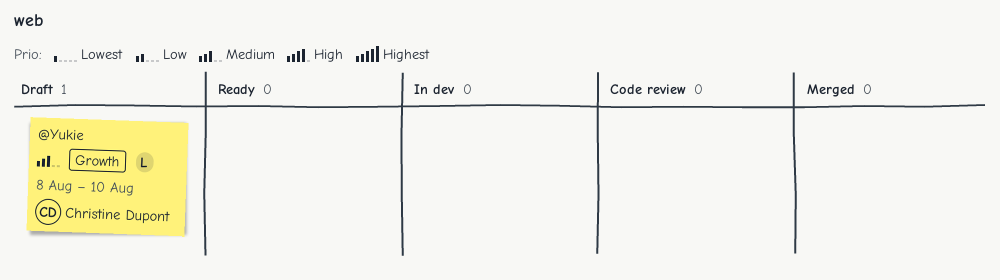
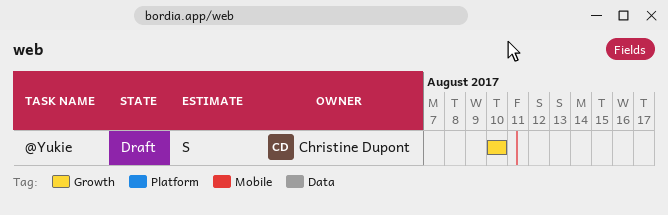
@Yukie, estimate: L -> S
@Yukie, start: Aug 8 -> Aug 10

